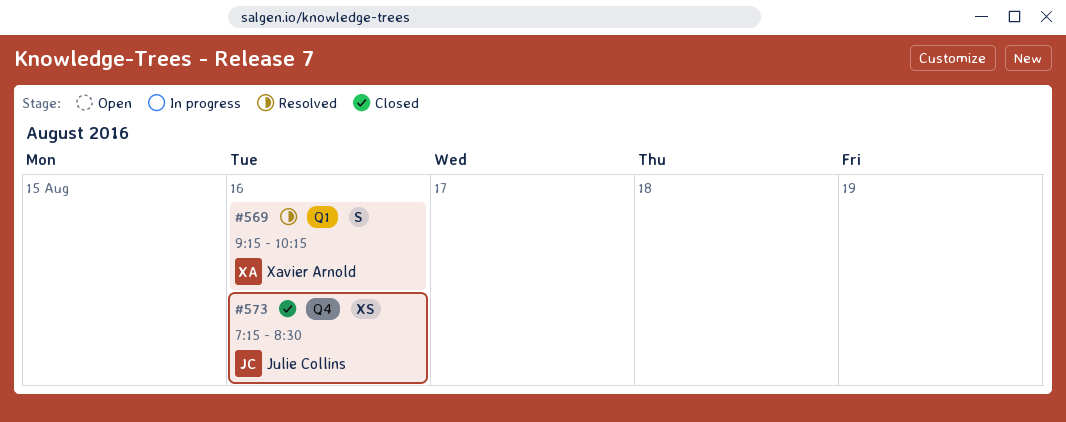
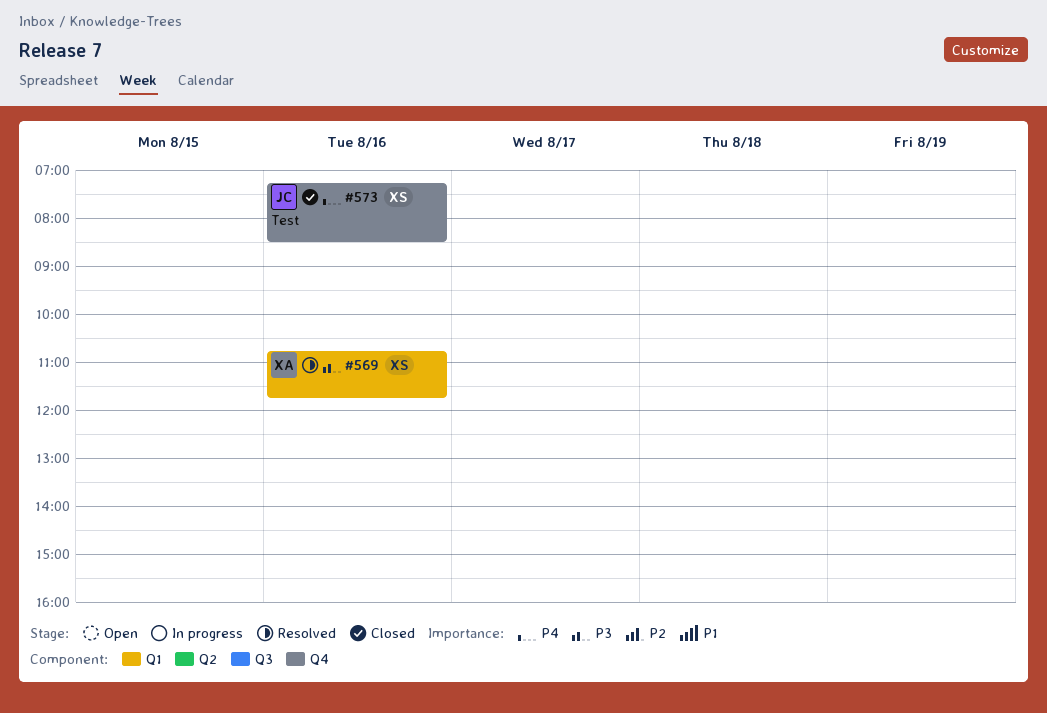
#569, estimate: S -> XS
#569, begins: 09:15 -> 10:45
#569, ends: 10:15 -> 11:45

